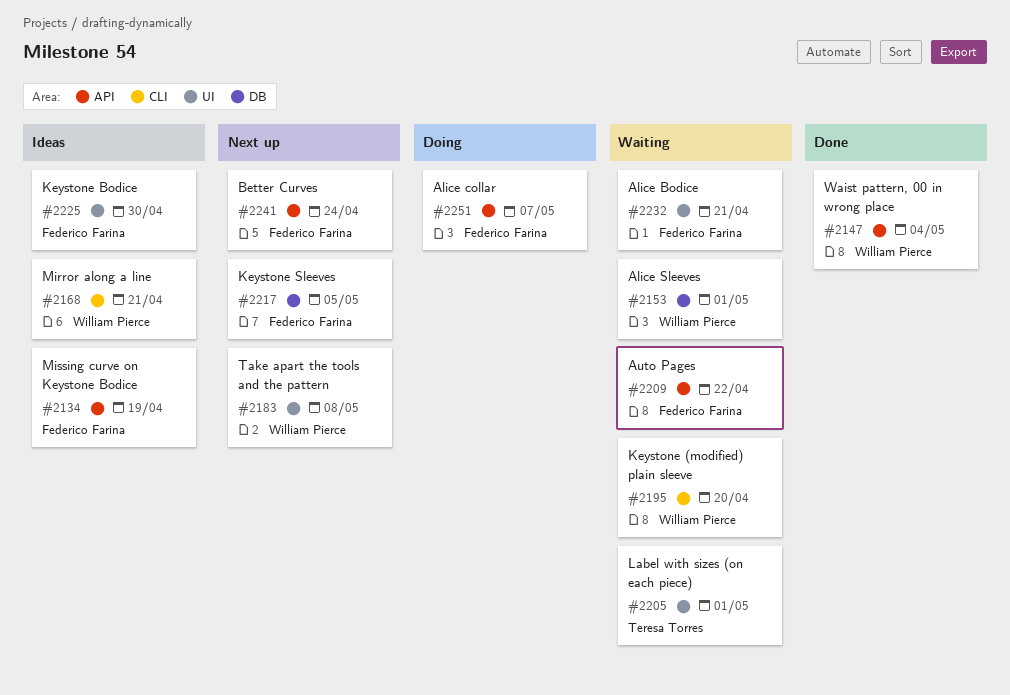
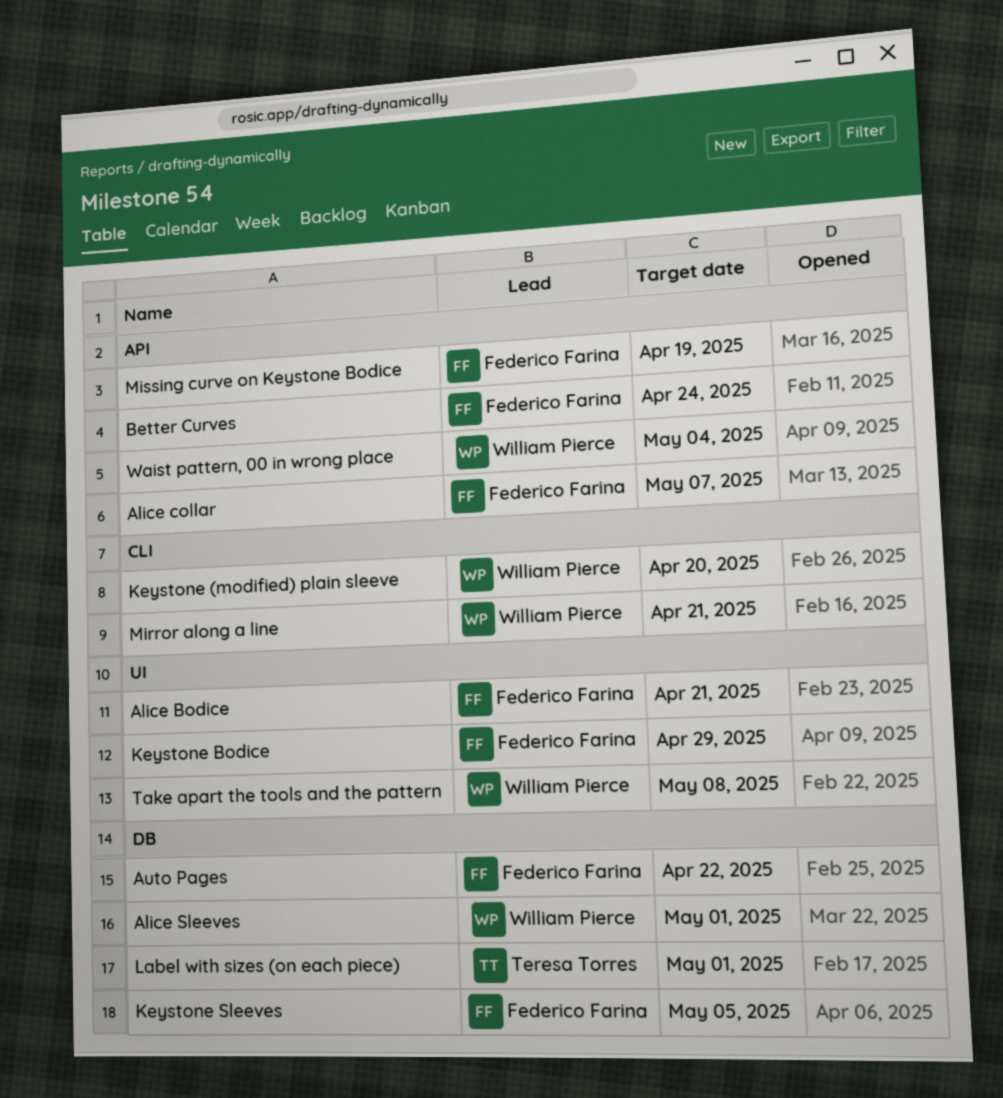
Auto Pages, label: API -> DB
Keystone Bodice, due: Apr 30 -> Apr 29
Label with sizes (on each piece), label: UI -> DB

